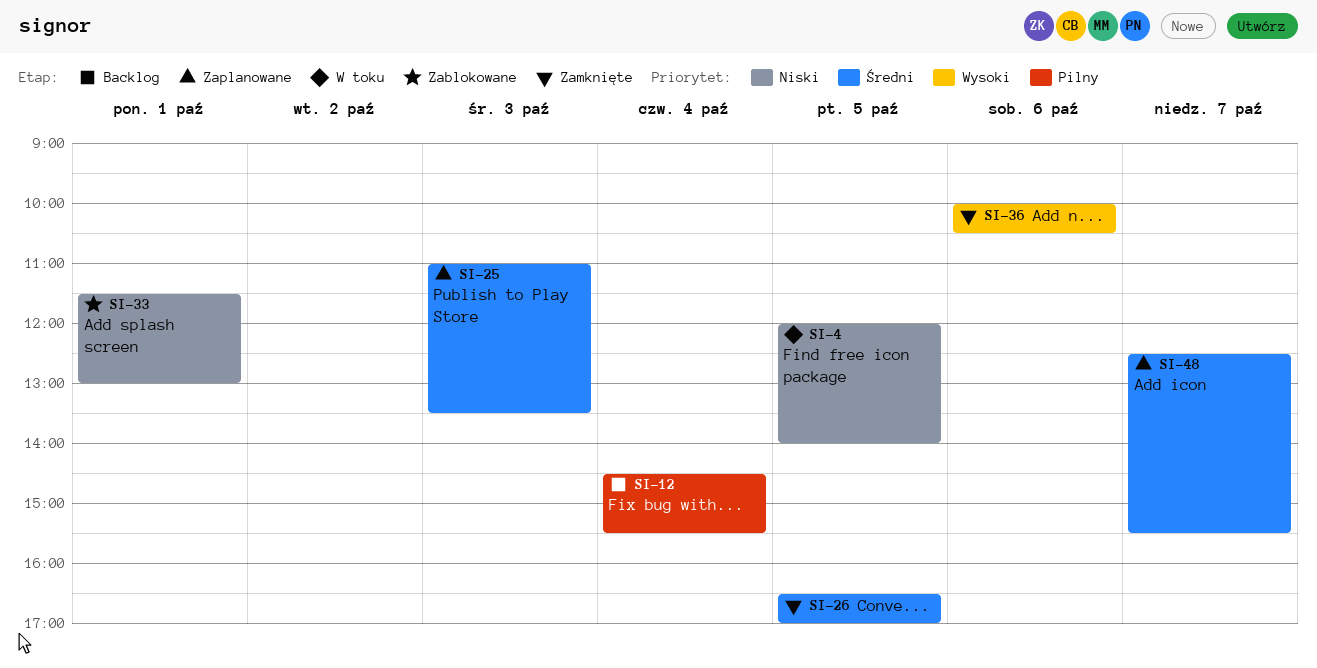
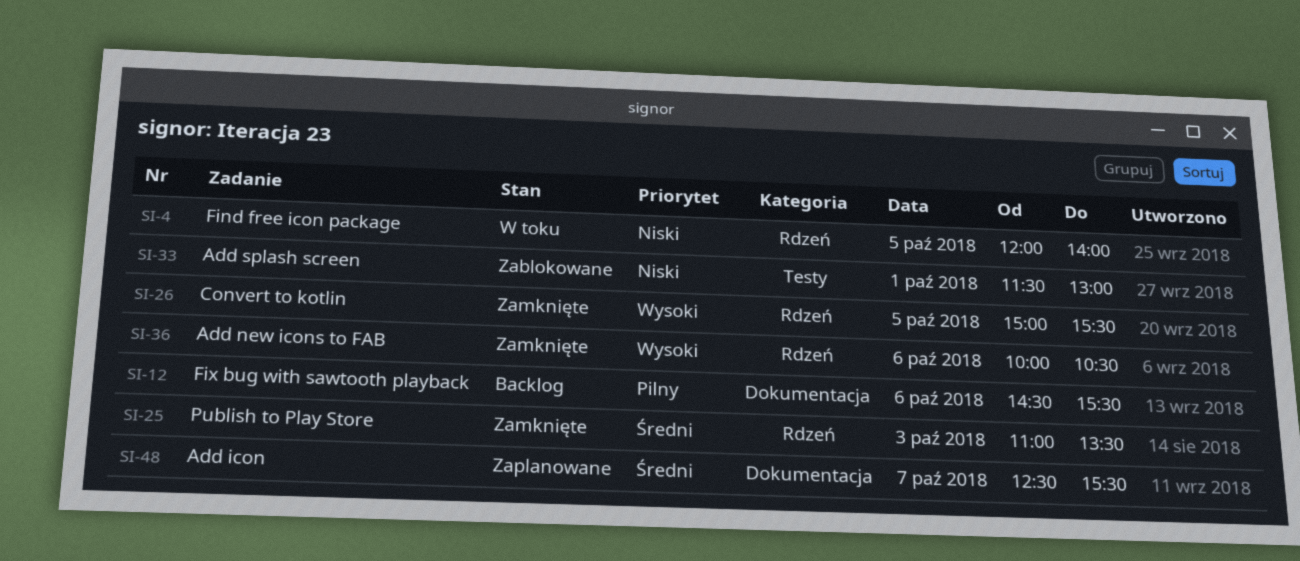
SI-12, day: Oct 4 -> Oct 6
SI-25, status: Zaplanowane -> Zamknięte
SI-26, priority: Średni -> Wysoki
SI-26, begins: 16:30 -> 15:00
SI-26, ends: 17:00 -> 15:30

